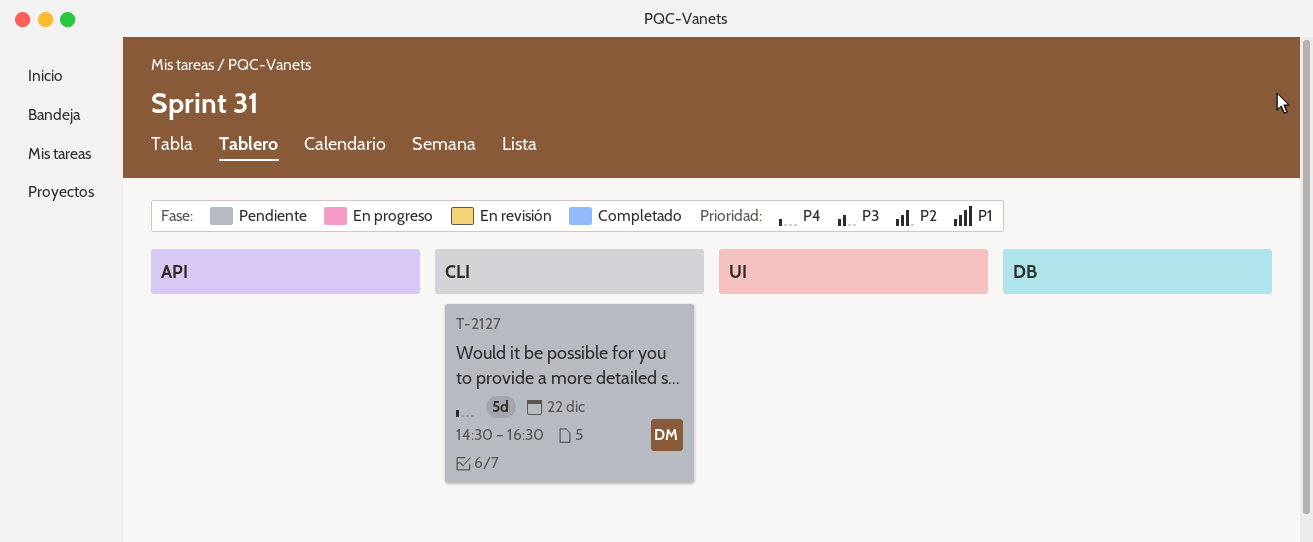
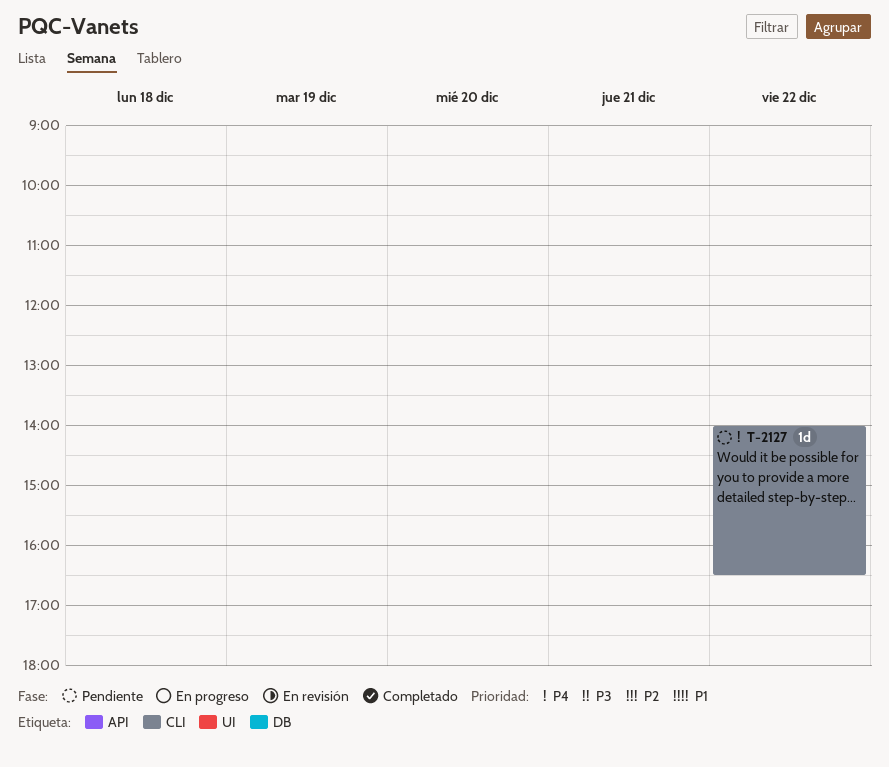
T-2127, estimate: 5d -> 1d
T-2127, begins: 14:30 -> 14:00

